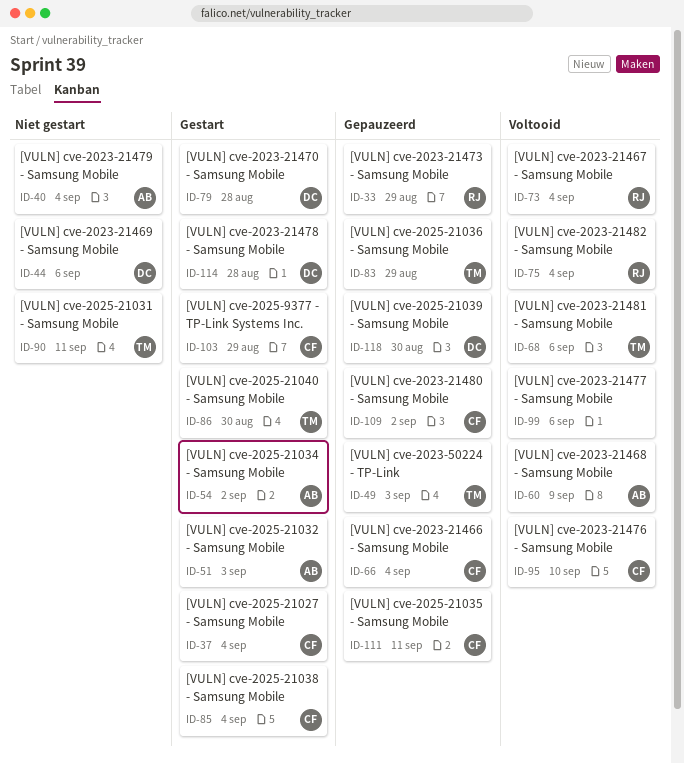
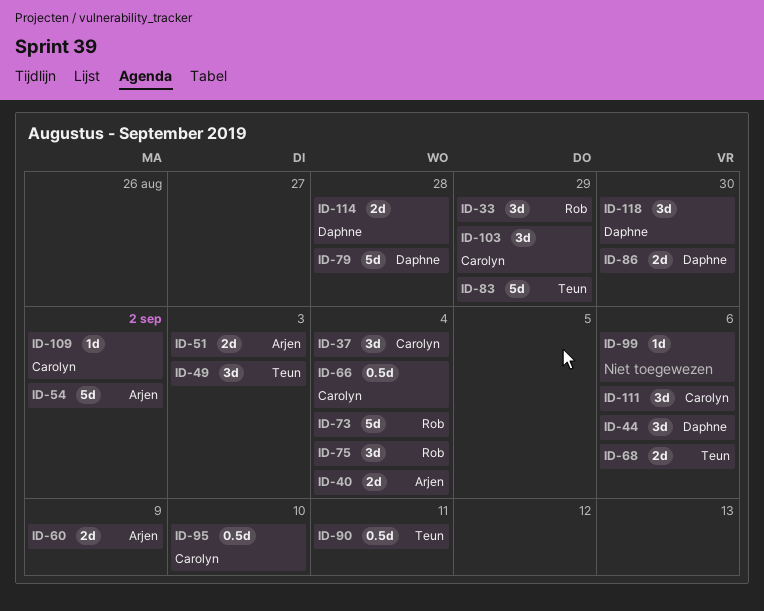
ID-85: present -> none
ID-86, owner: Teun -> Daphne
ID-111, due: Sep 11 -> Sep 6

